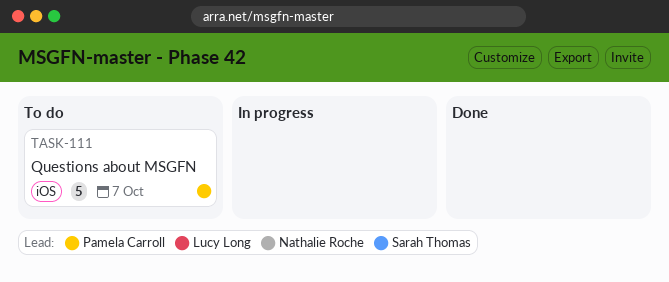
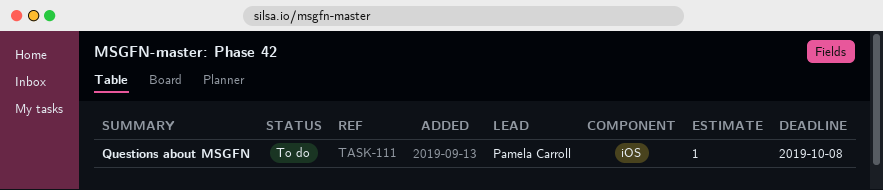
TASK-111, estimate: 5 -> 1
TASK-111, due: Oct 7 -> Oct 8

